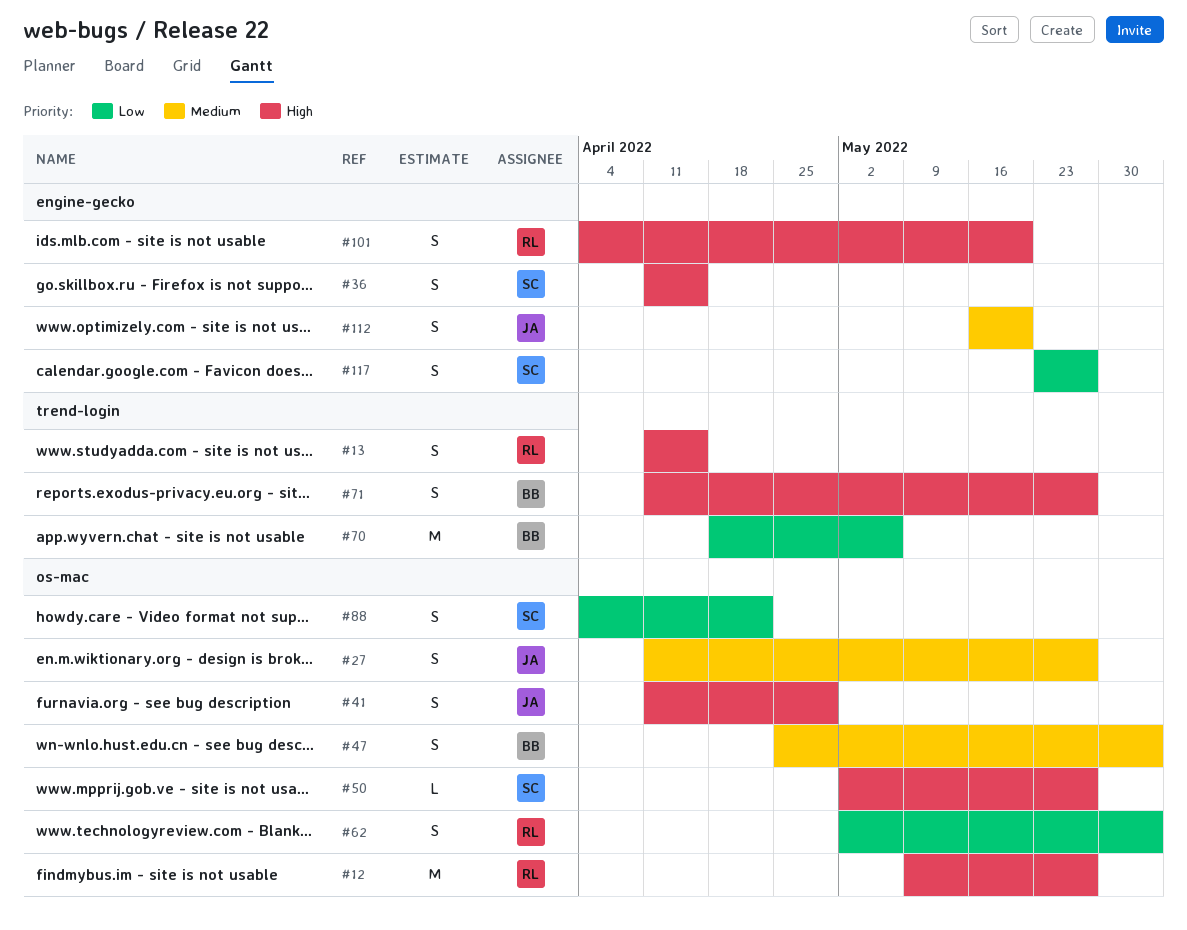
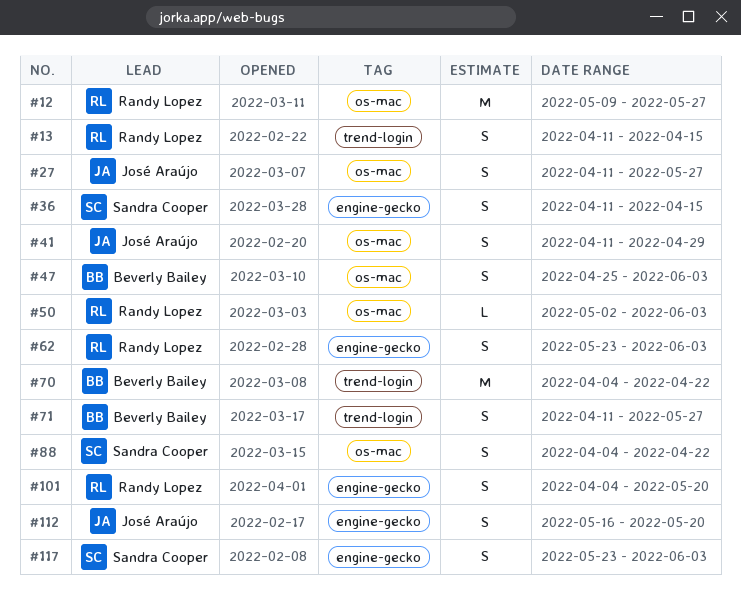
#50, owner: Sandra Cooper -> Randy Lopez
#50, due: May 27 -> Jun 3
#62, label: os-mac -> engine-gecko
#62, start: May 2 -> May 23
#70, start: Apr 18 -> Apr 4
#70, due: May 6 -> Apr 22
#117, due: May 27 -> Jun 3

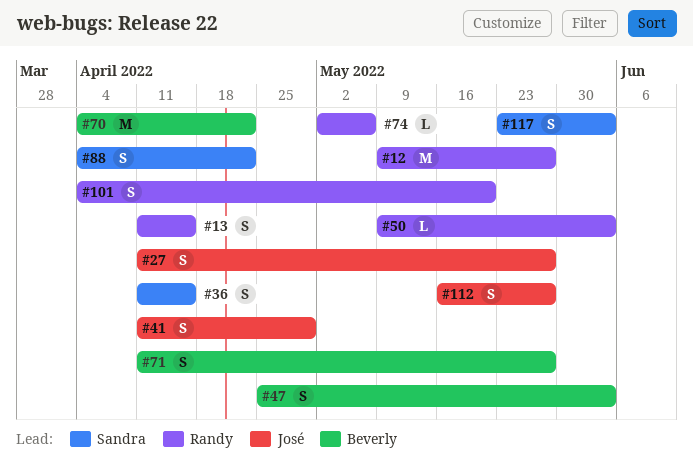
#50, start: May 2 -> May 9
#62: present -> none
#74: none -> present
#112, due: May 20 -> May 27

